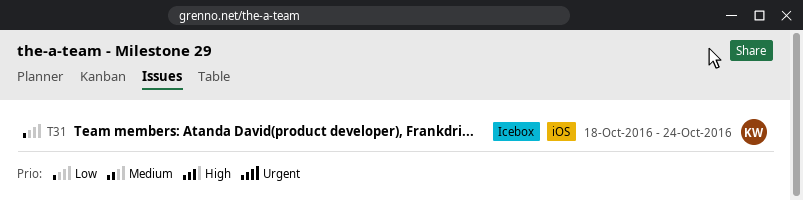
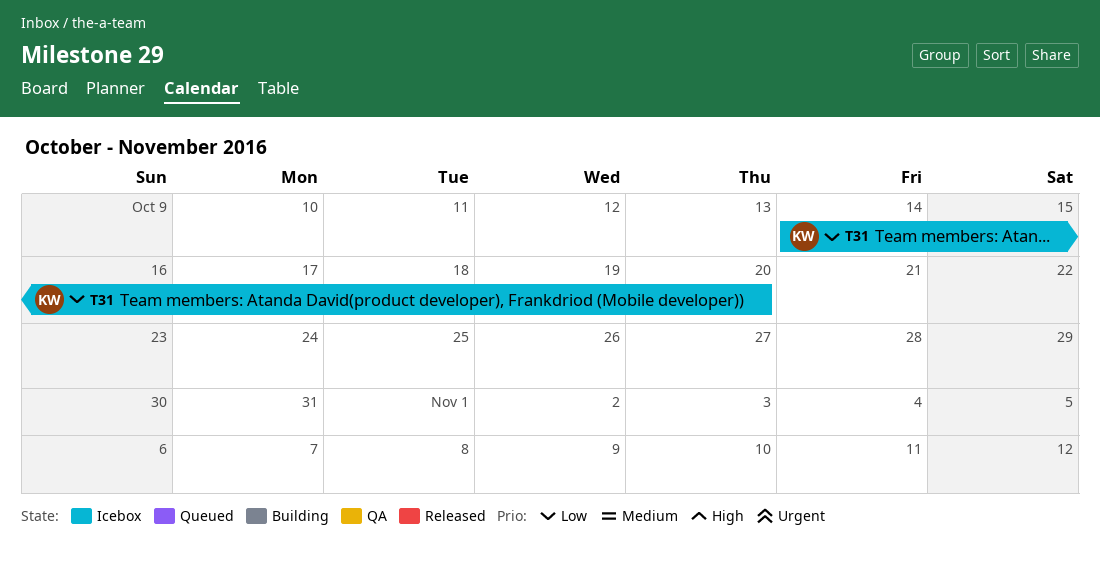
T31, start: Oct 18 -> Oct 14
T31, due: Oct 24 -> Oct 20

